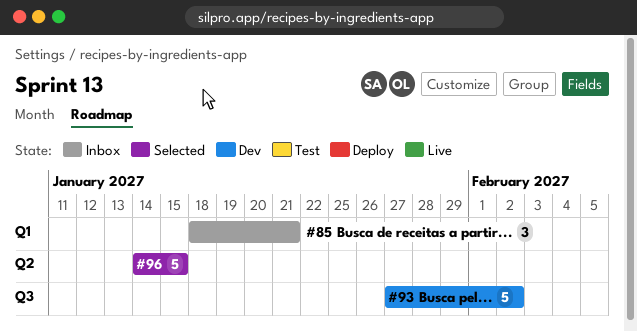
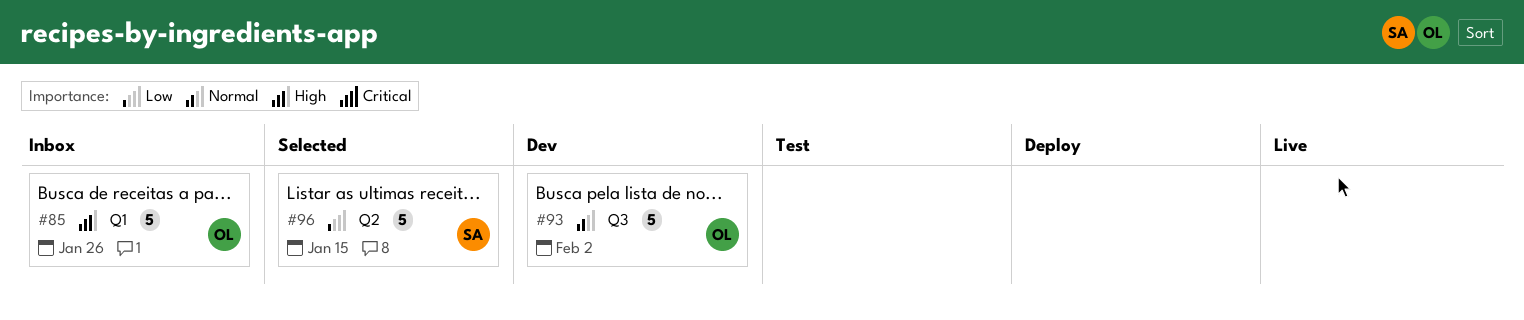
#85, estimate: 3 -> 5
#85, due: Jan 21 -> Jan 26

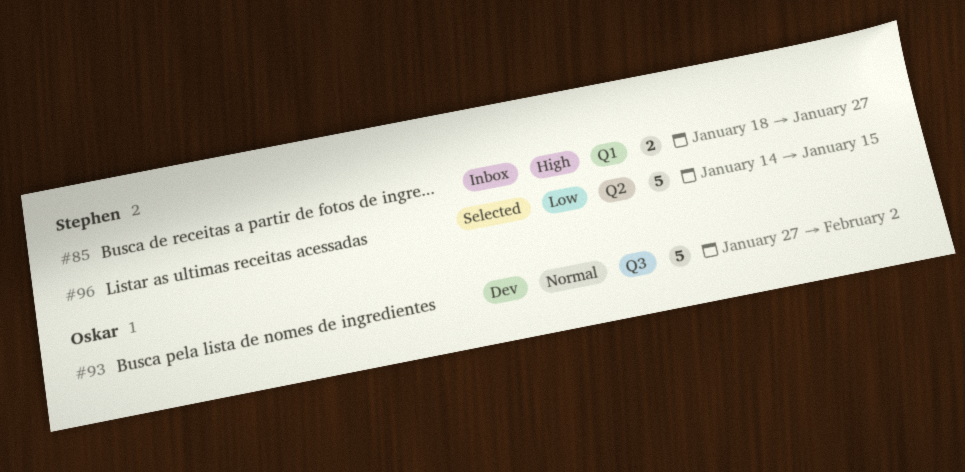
#85, owner: Oskar -> Stephen
#85, estimate: 5 -> 2
#85, due: Jan 26 -> Jan 27

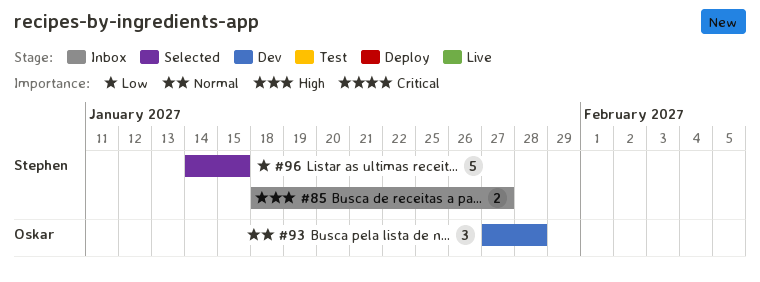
#93, estimate: 5 -> 3
#93, due: Feb 2 -> Jan 28

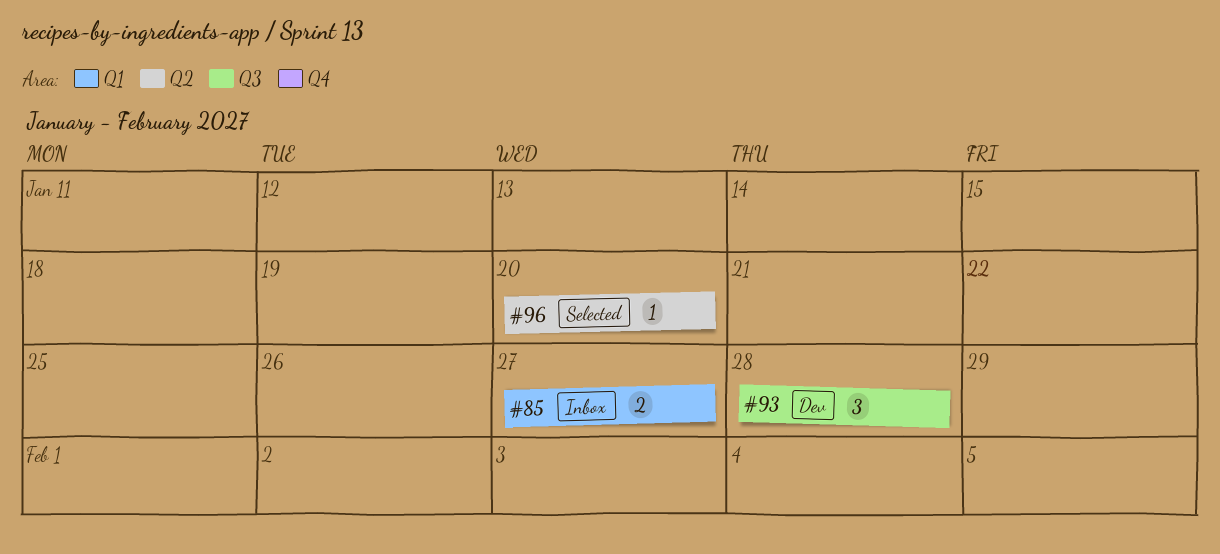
#96, estimate: 5 -> 1
#96, due: Jan 15 -> Jan 20

